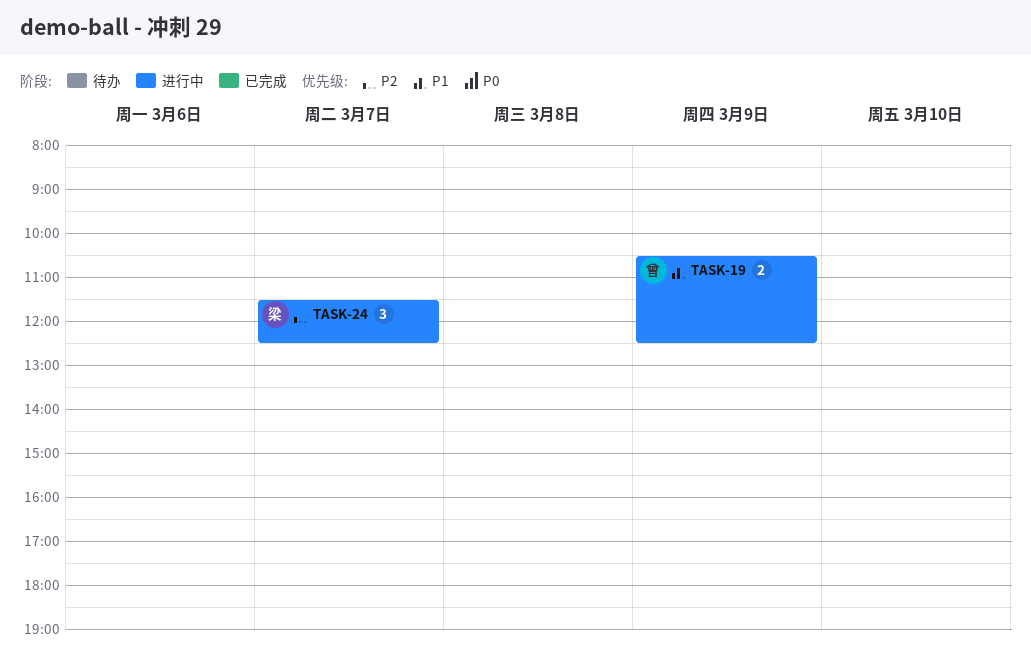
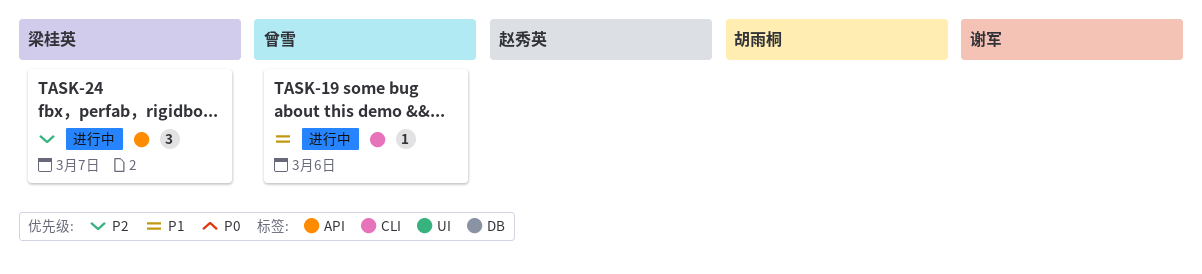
TASK-19, estimate: 2 -> 1
TASK-19, day: Mar 9 -> Mar 6

